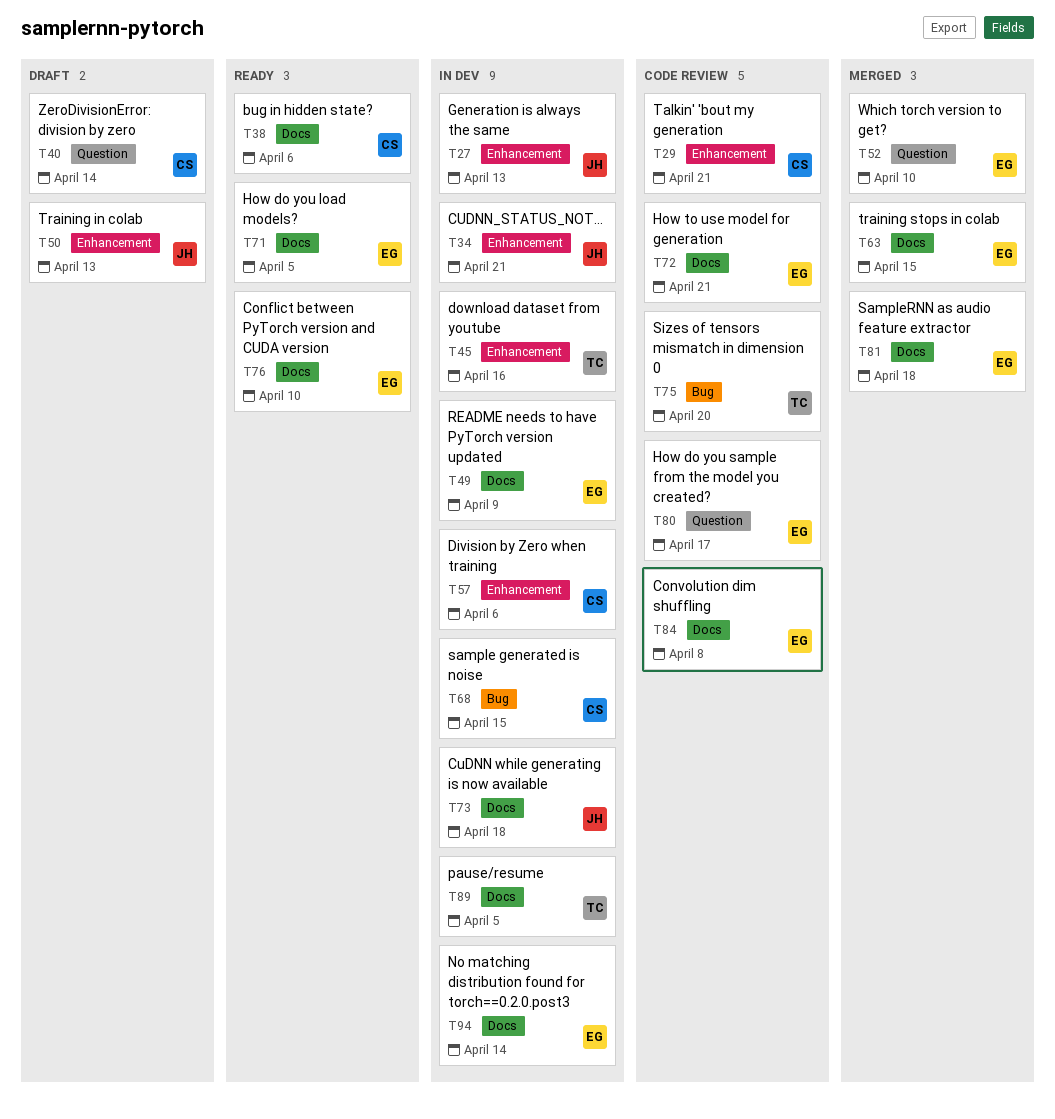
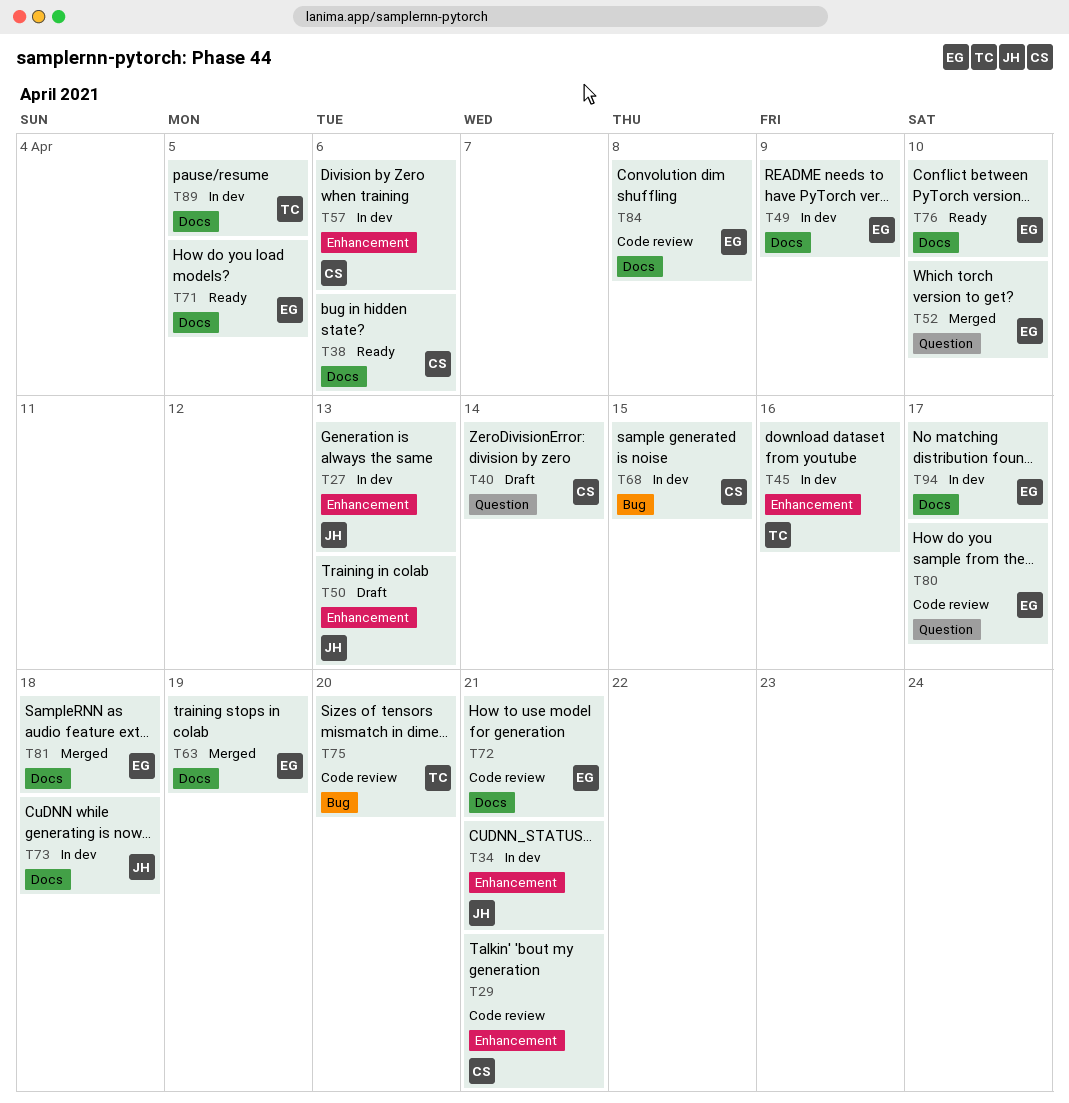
T63, due: Apr 15 -> Apr 19
T94, due: Apr 14 -> Apr 17

